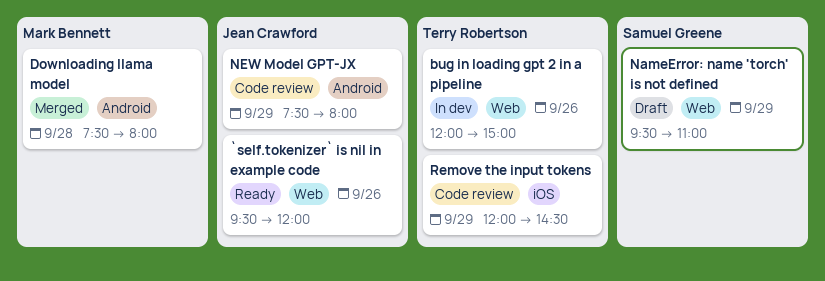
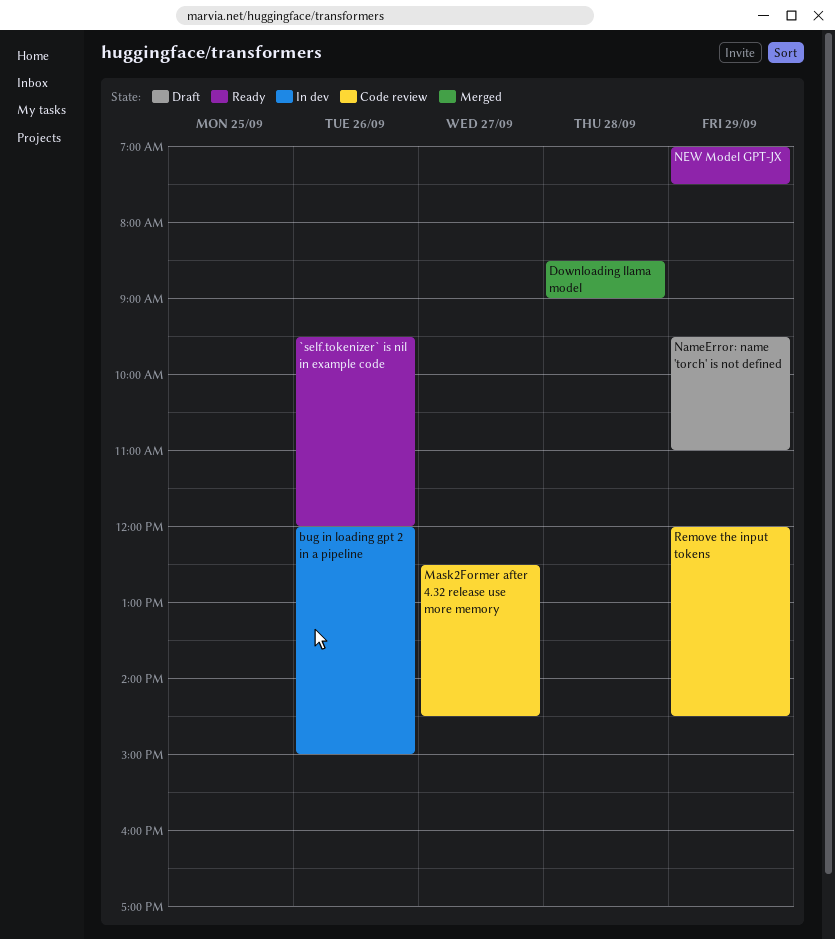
Downloading llama model, begins: 07:30 -> 08:30
Downloading llama model, ends: 08:00 -> 09:00
Mask2Former after 4.32 release use more memory: none -> present
NEW Model GPT-JX, status: Code review -> Ready
NEW Model GPT-JX, begins: 07:30 -> 07:00
NEW Model GPT-JX, ends: 08:00 -> 07:30

